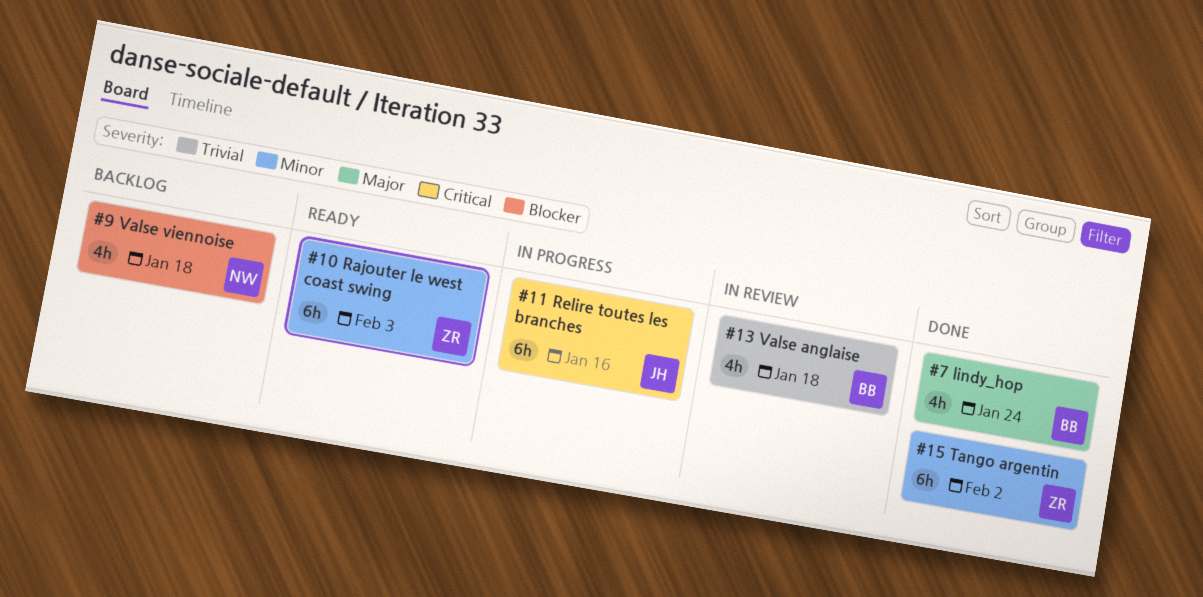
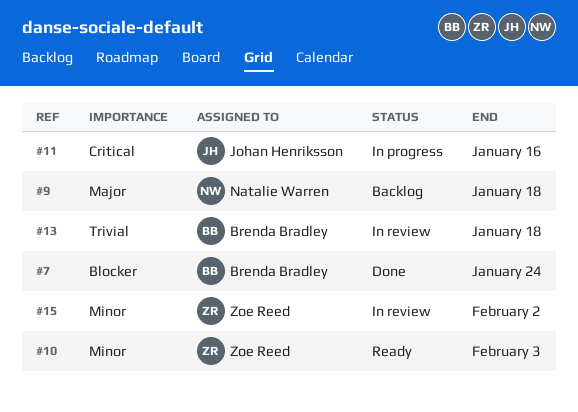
#7, priority: Major -> Blocker
#9, priority: Blocker -> Major
#15, status: Done -> In review

